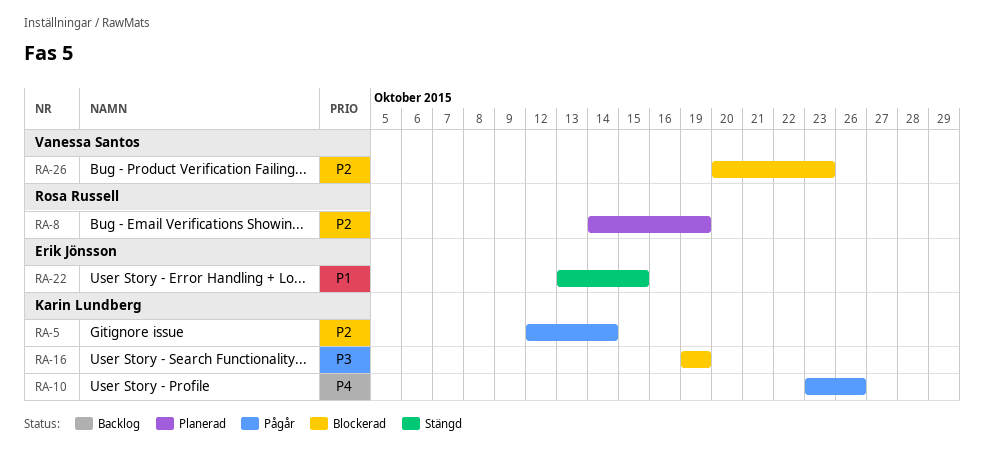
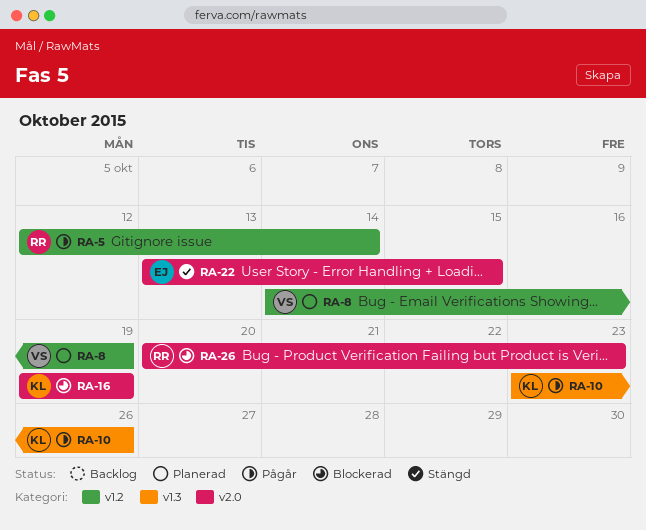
RA-5, owner: Karin Lundberg -> Rosa Russell
RA-8, owner: Rosa Russell -> Vanessa Santos
RA-26, owner: Vanessa Santos -> Rosa Russell

